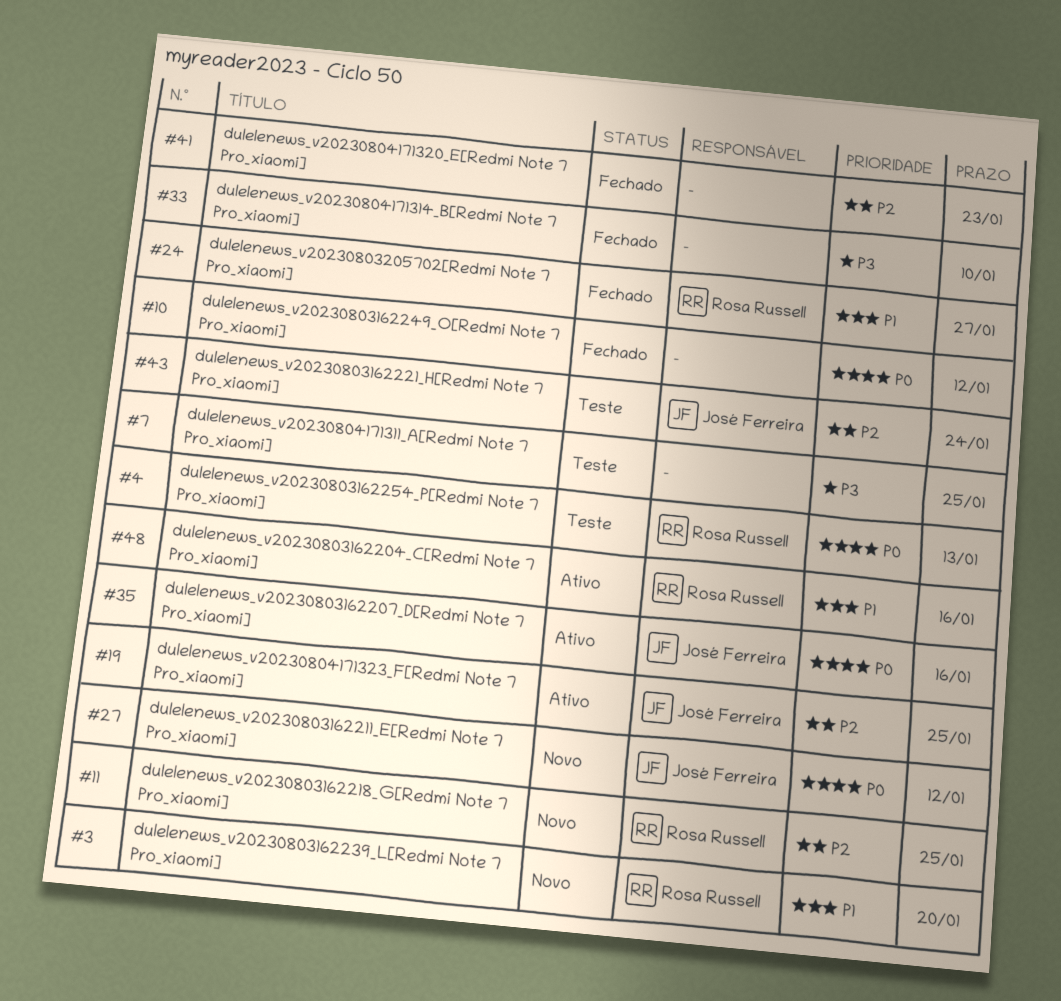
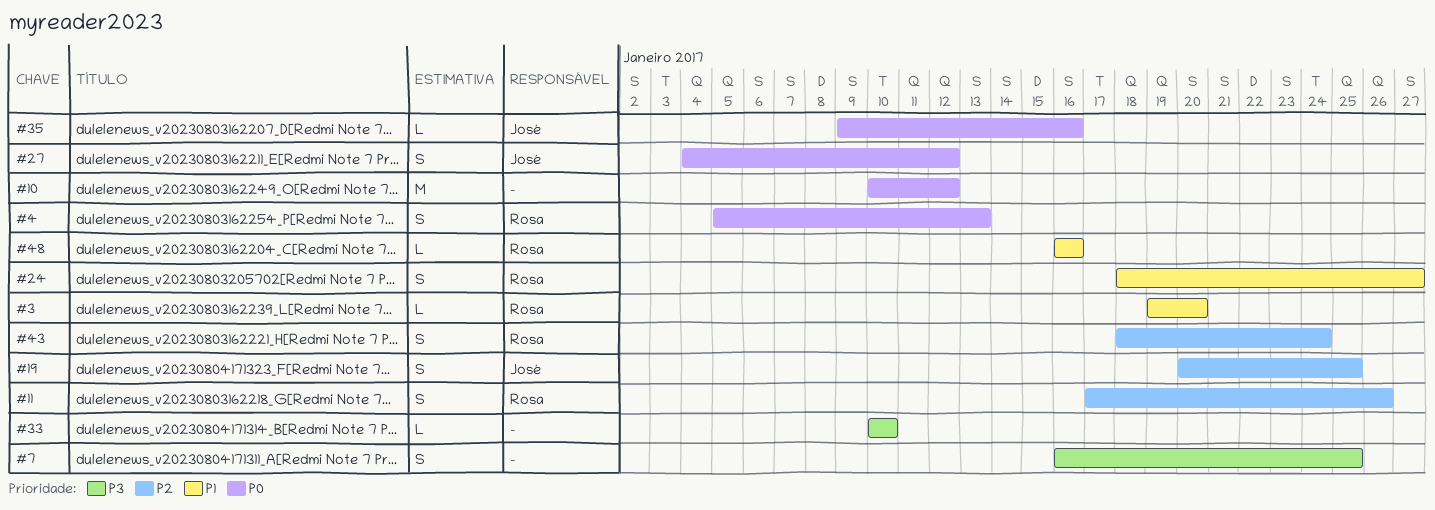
#11, due: Jan 25 -> Jan 26
#41: present -> none
#43, owner: José Ferreira -> Rosa Russell

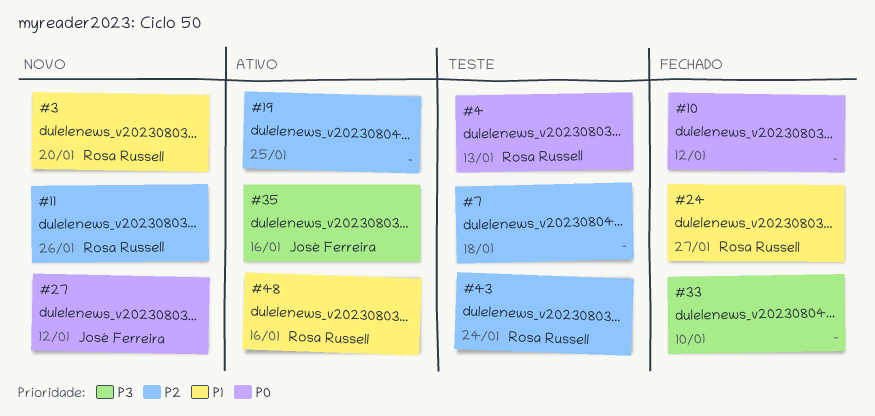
#7, priority: P3 -> P2
#7, due: Jan 25 -> Jan 18
#19, owner: José Ferreira -> none
#35, priority: P0 -> P3

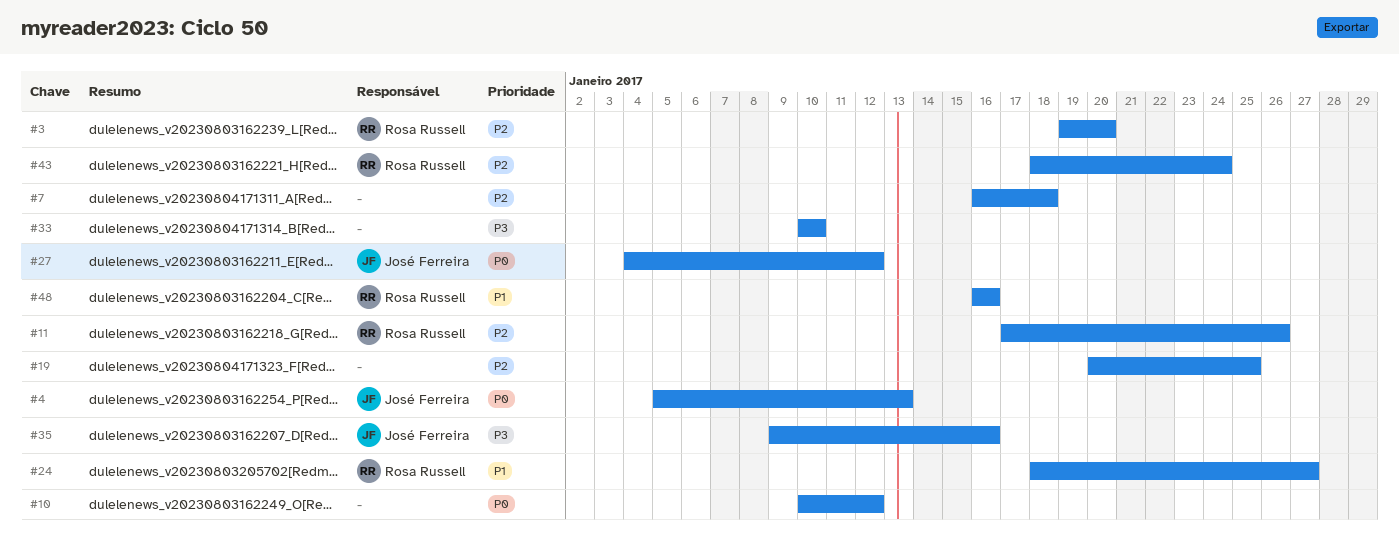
#3, priority: P1 -> P2
#4, owner: Rosa Russell -> José Ferreira

